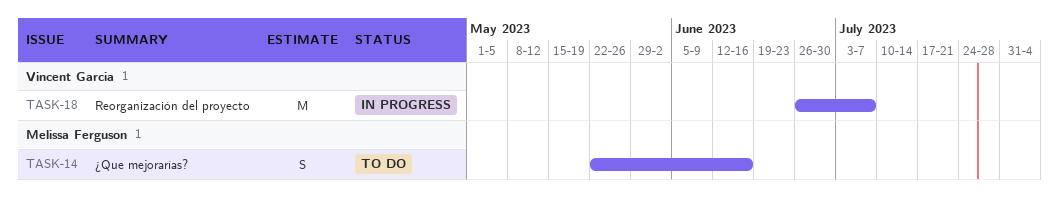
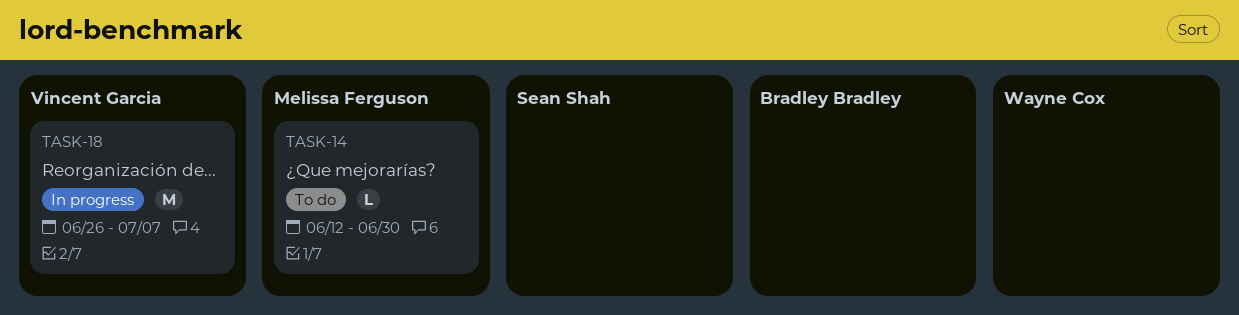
TASK-14, estimate: S -> L
TASK-14, start: May 22 -> Jun 12
TASK-14, due: Jun 16 -> Jun 30

